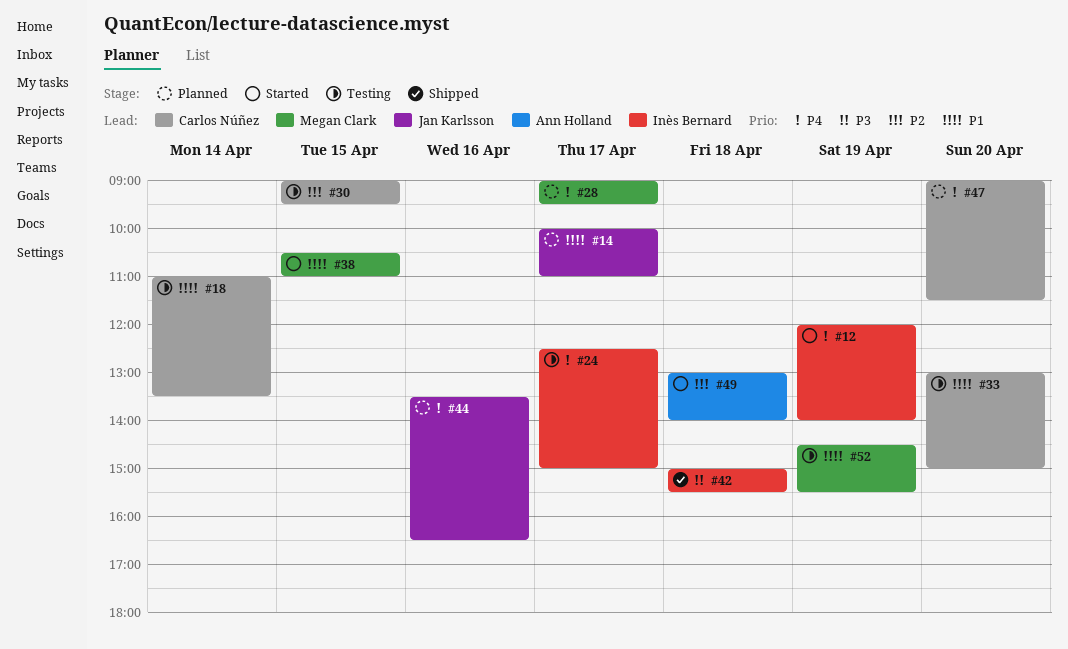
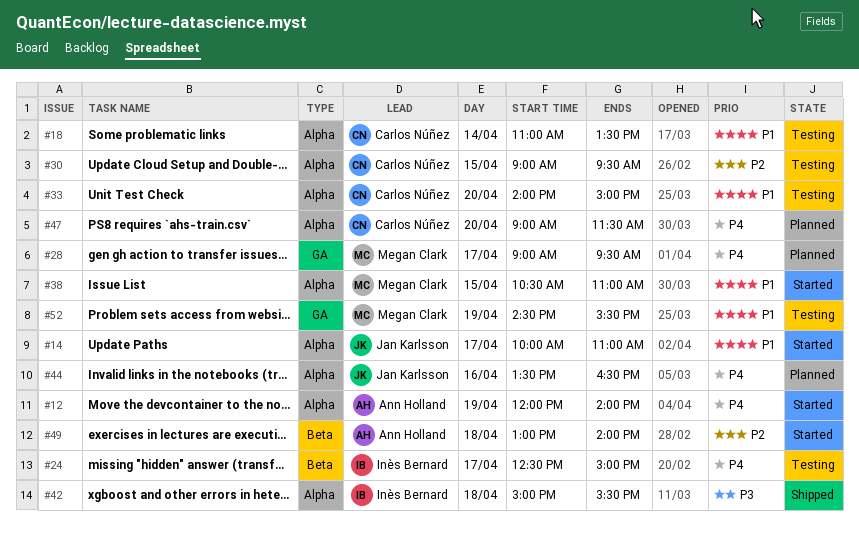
#12, owner: Inès Bernard -> Ann Holland
#14, status: Planned -> Started
#33, begins: 13:00 -> 14:00

